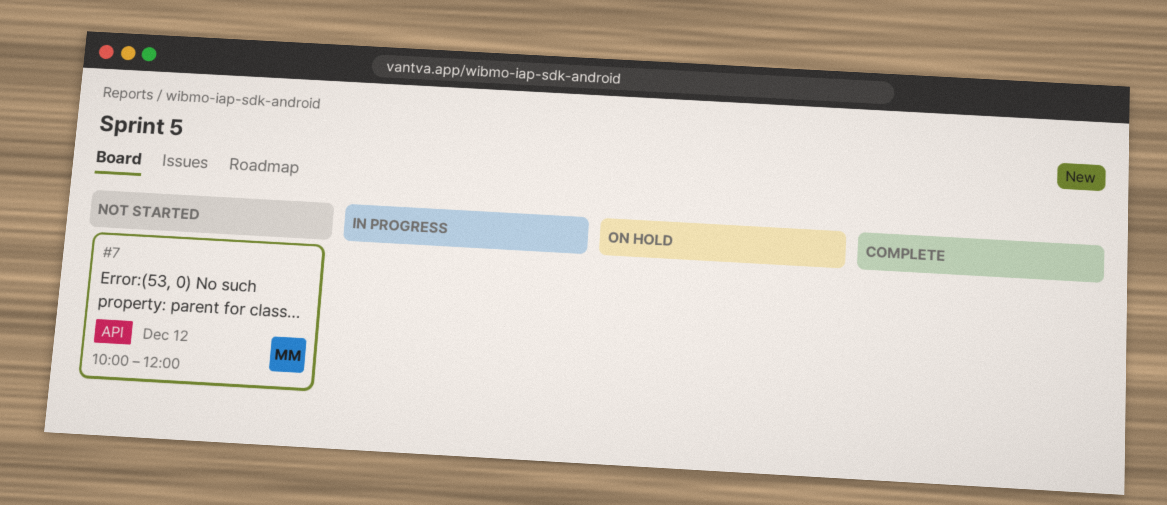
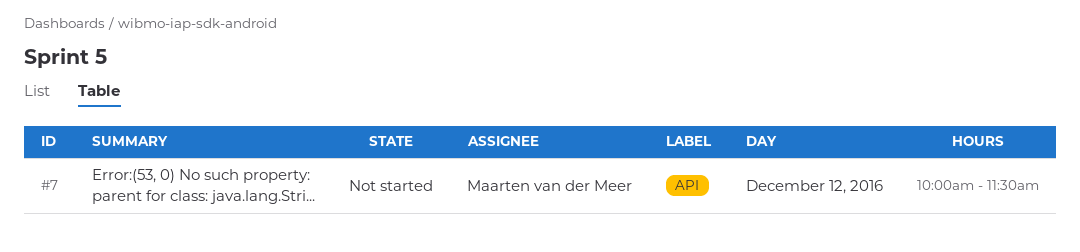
#7, ends: 12:00 -> 11:30

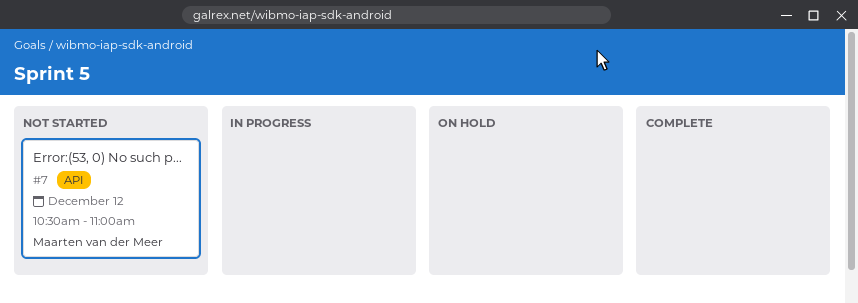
#7, begins: 10:00 -> 10:30
#7, ends: 11:30 -> 11:00

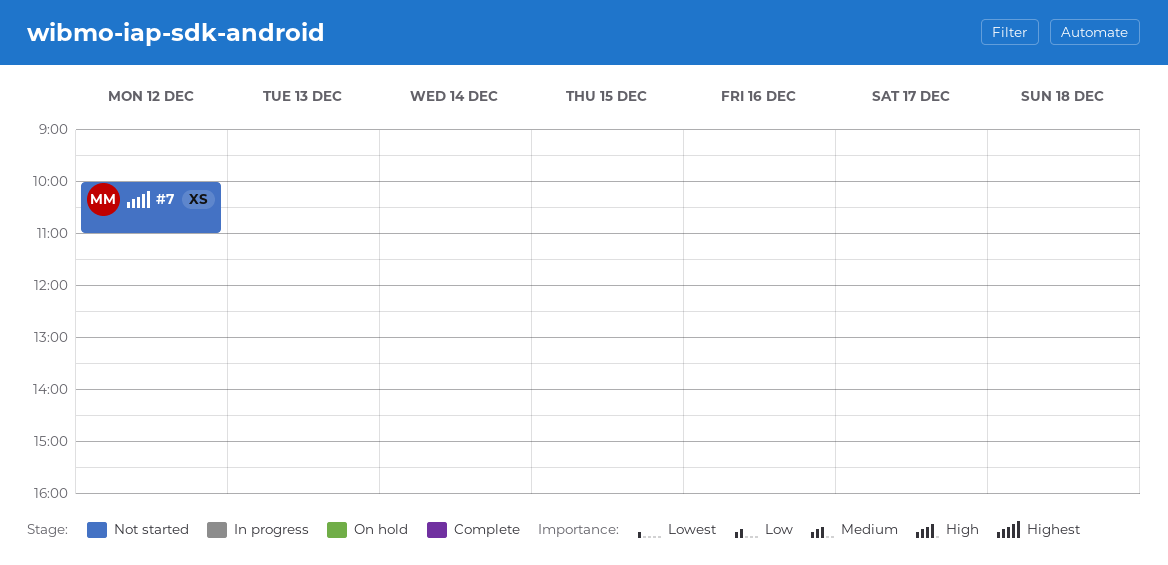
#7, begins: 10:30 -> 10:00

